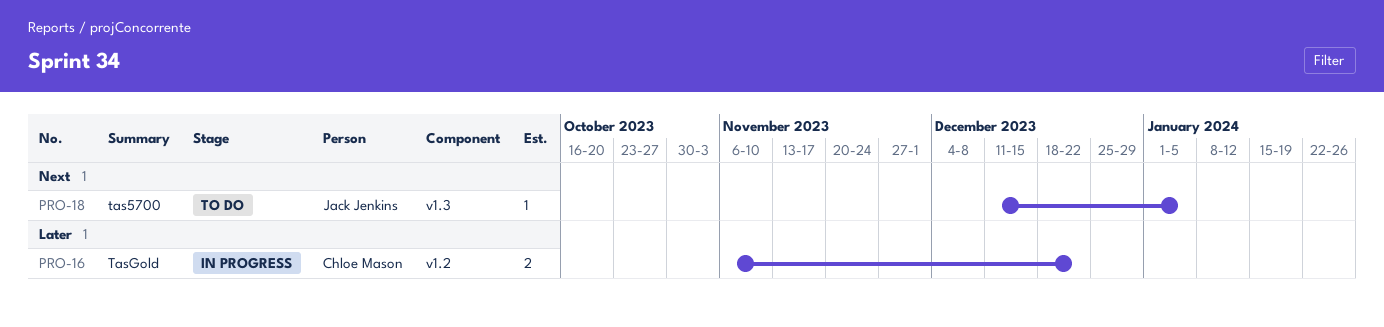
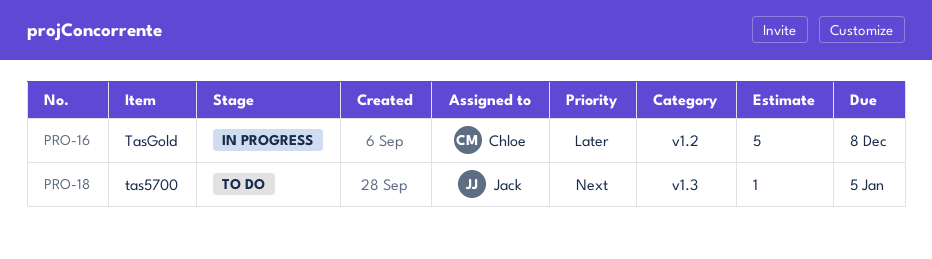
PRO-16, estimate: 2 -> 5
PRO-16, due: Dec 22 -> Dec 8

